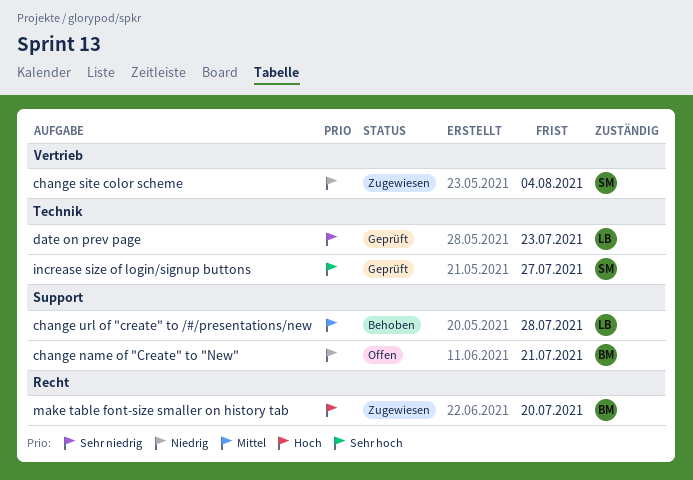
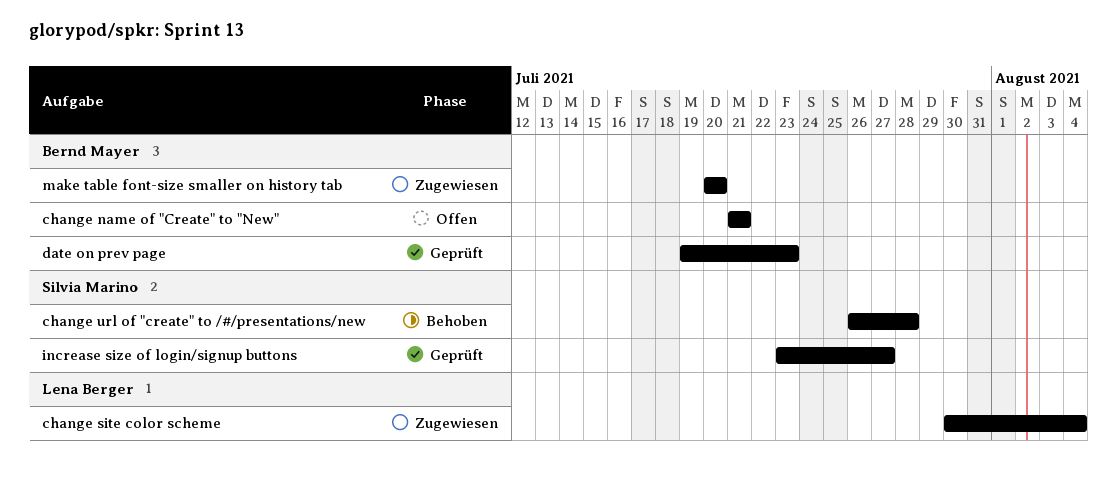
change site color scheme, owner: Silvia Marino -> Lena Berger
change url of "create" to /#/presentations/new, owner: Lena Berger -> Silvia Marino
date on prev page, owner: Lena Berger -> Bernd Mayer

